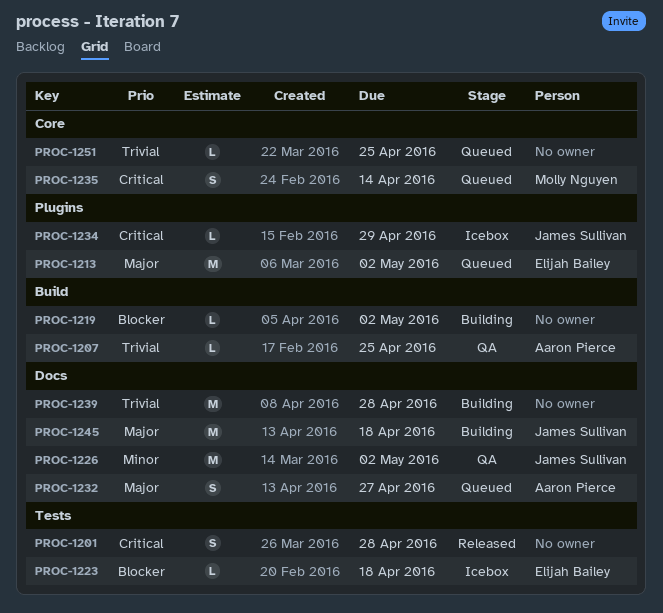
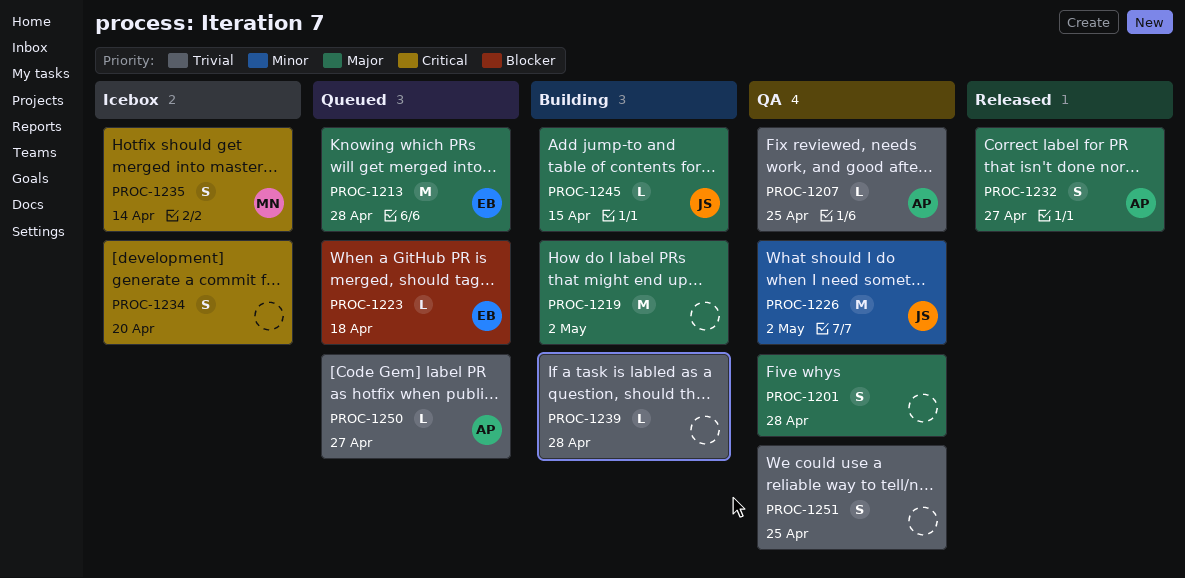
PROC-1201, status: Released -> QA
PROC-1201, priority: Critical -> Major
PROC-1213, due: May 2 -> Apr 28
PROC-1219, priority: Blocker -> Major
PROC-1219, estimate: L -> M
PROC-1223, status: Icebox -> Queued
PROC-1232, status: Queued -> Released
PROC-1234, owner: James Sullivan -> none
PROC-1234, estimate: L -> S
PROC-1234, due: Apr 29 -> Apr 20
PROC-1235, status: Queued -> Icebox
PROC-1239, estimate: M -> L
PROC-1245, estimate: M -> L
PROC-1245, due: Apr 18 -> Apr 15
PROC-1250: none -> present
PROC-1251, status: Queued -> QA
PROC-1251, estimate: L -> S

